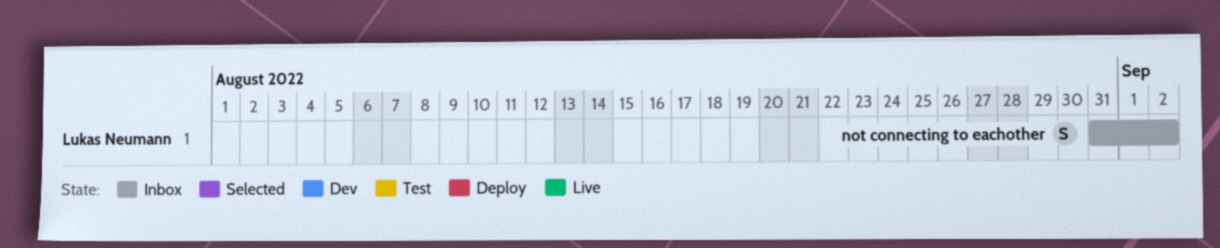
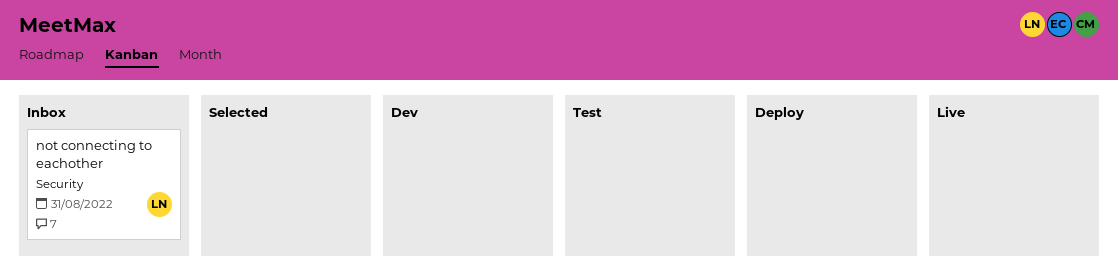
not connecting to eachother, due: Sep 2 -> Aug 31

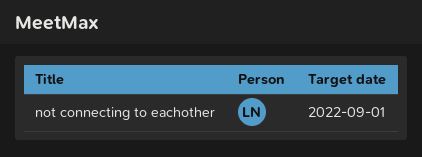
not connecting to eachother, due: Aug 31 -> Sep 1

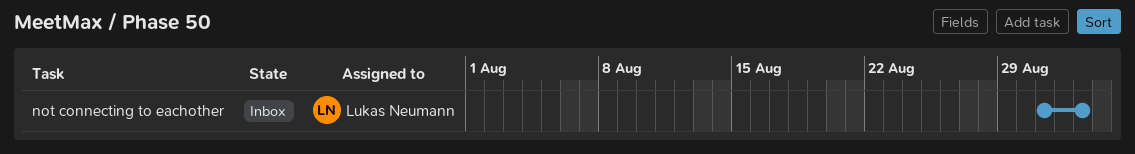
not connecting to eachother, due: Sep 1 -> Sep 2

